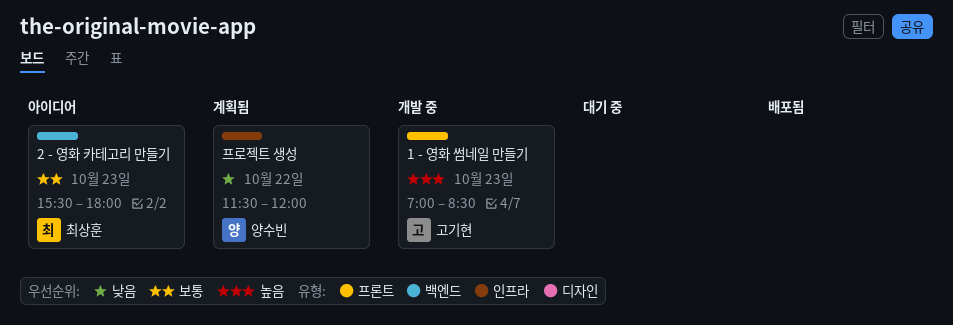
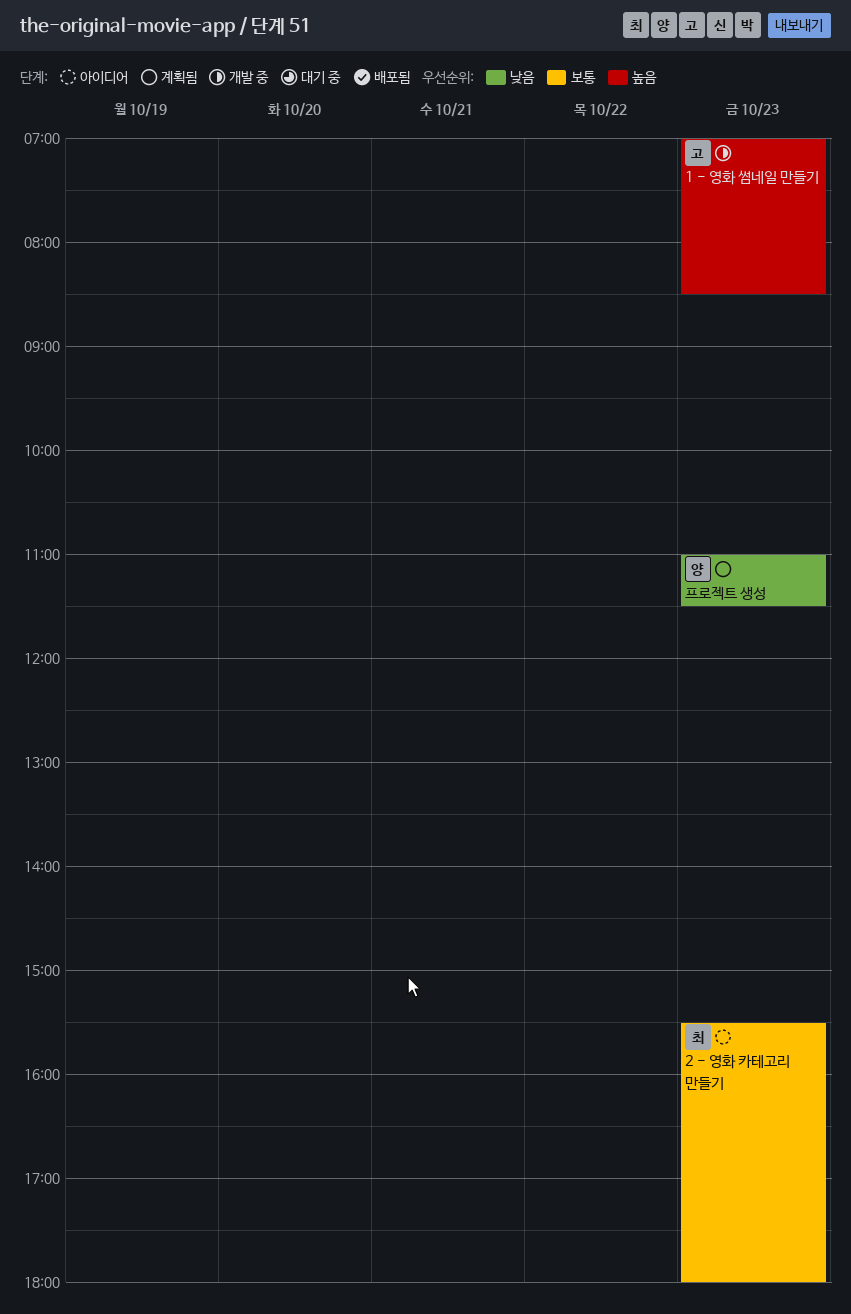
프로젝트 생성, day: Oct 22 -> Oct 23
프로젝트 생성, begins: 11:30 -> 11:00
프로젝트 생성, ends: 12:00 -> 11:30

